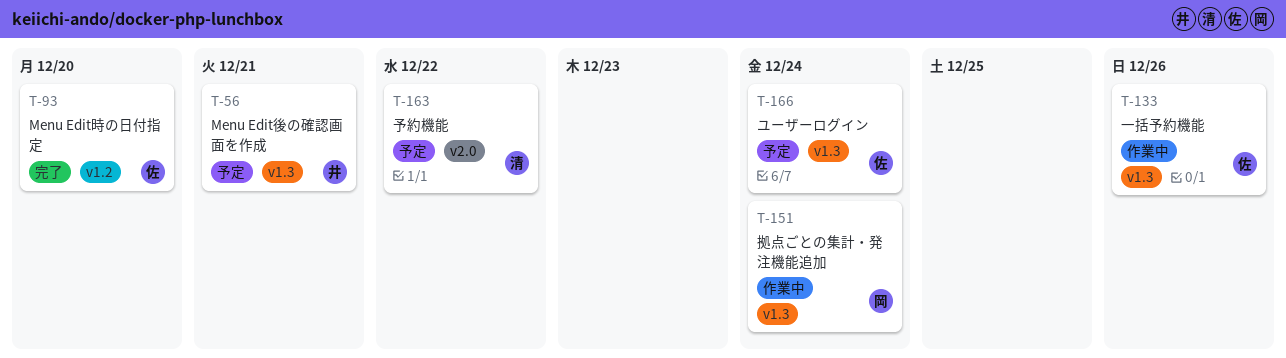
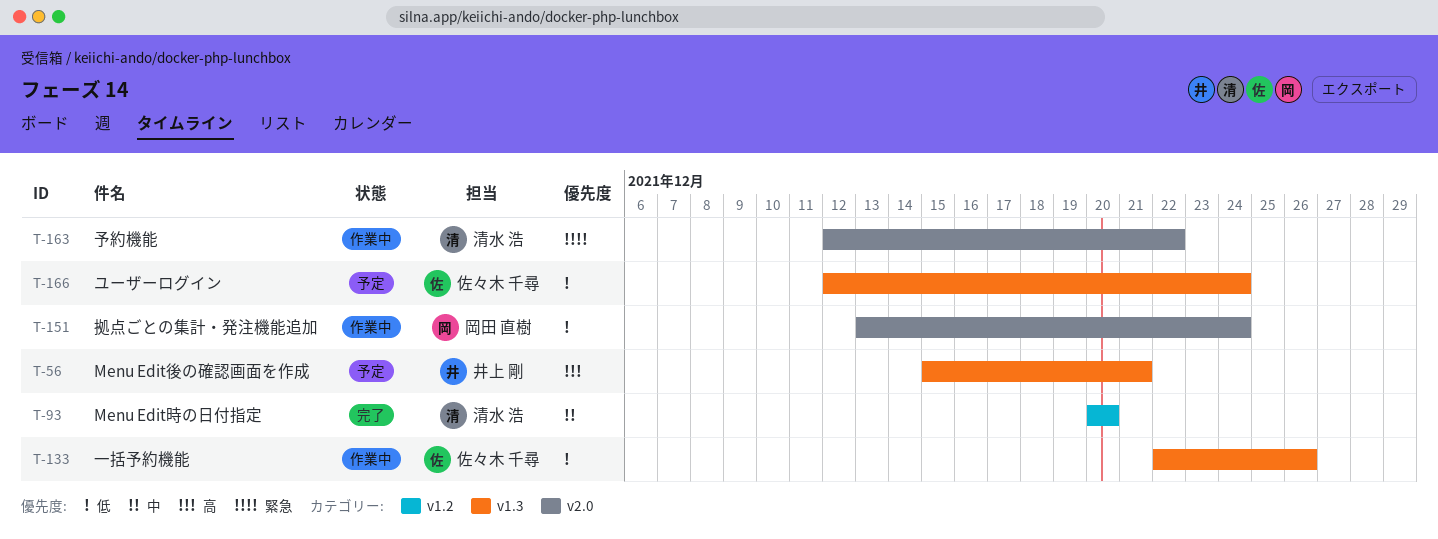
T-93, owner: 佐々木 千尋 -> 清水 浩
T-151, label: v1.3 -> v2.0
T-163, status: 予定 -> 作業中

